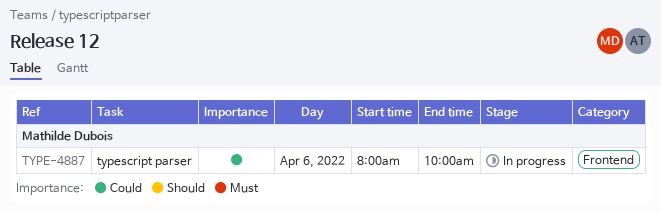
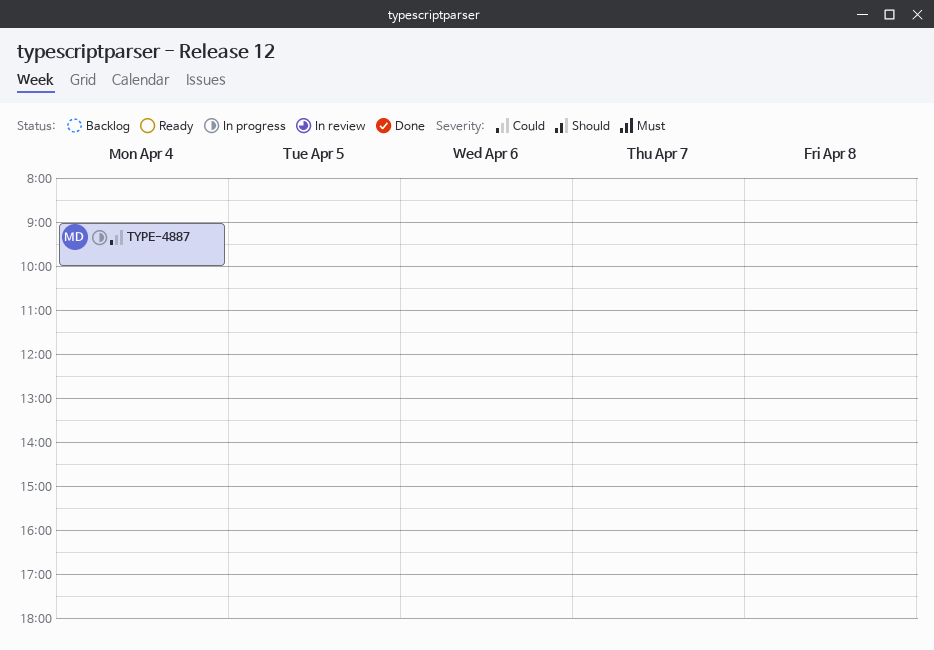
TYPE-4887, day: Apr 6 -> Apr 4
TYPE-4887, begins: 08:00 -> 09:00

